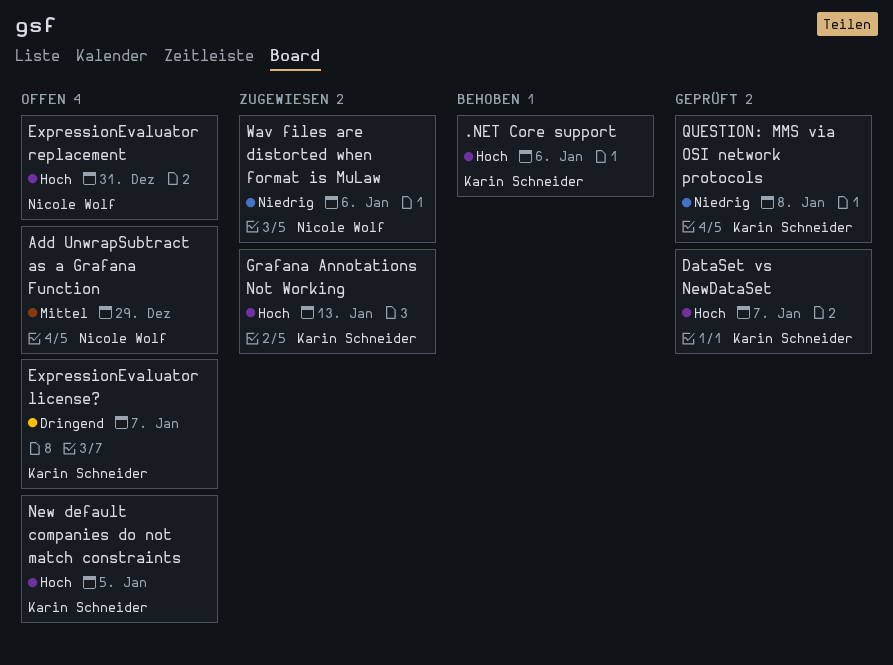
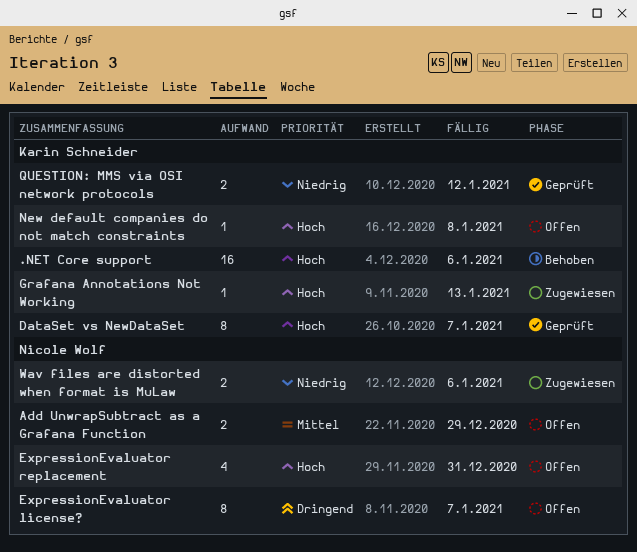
ExpressionEvaluator license?, owner: Karin Schneider -> Nicole Wolf
New default companies do not match constraints, due: Jan 5 -> Jan 8
QUESTION: MMS via OSI network protocols, due: Jan 8 -> Jan 12

